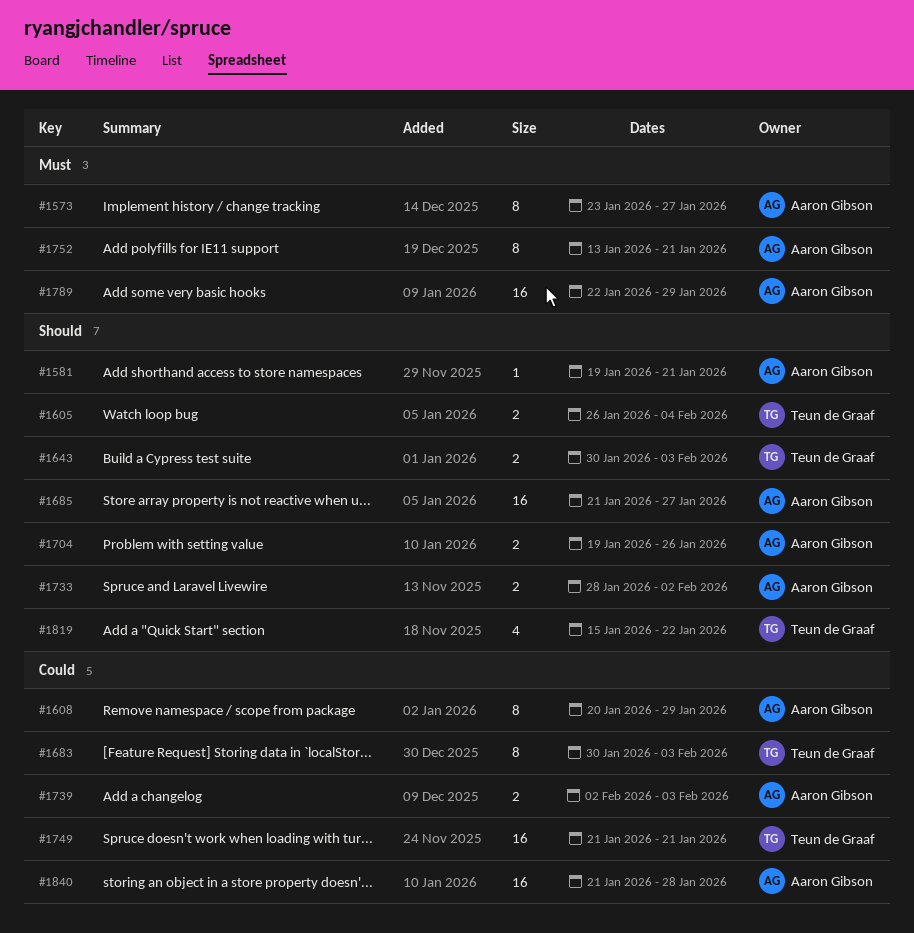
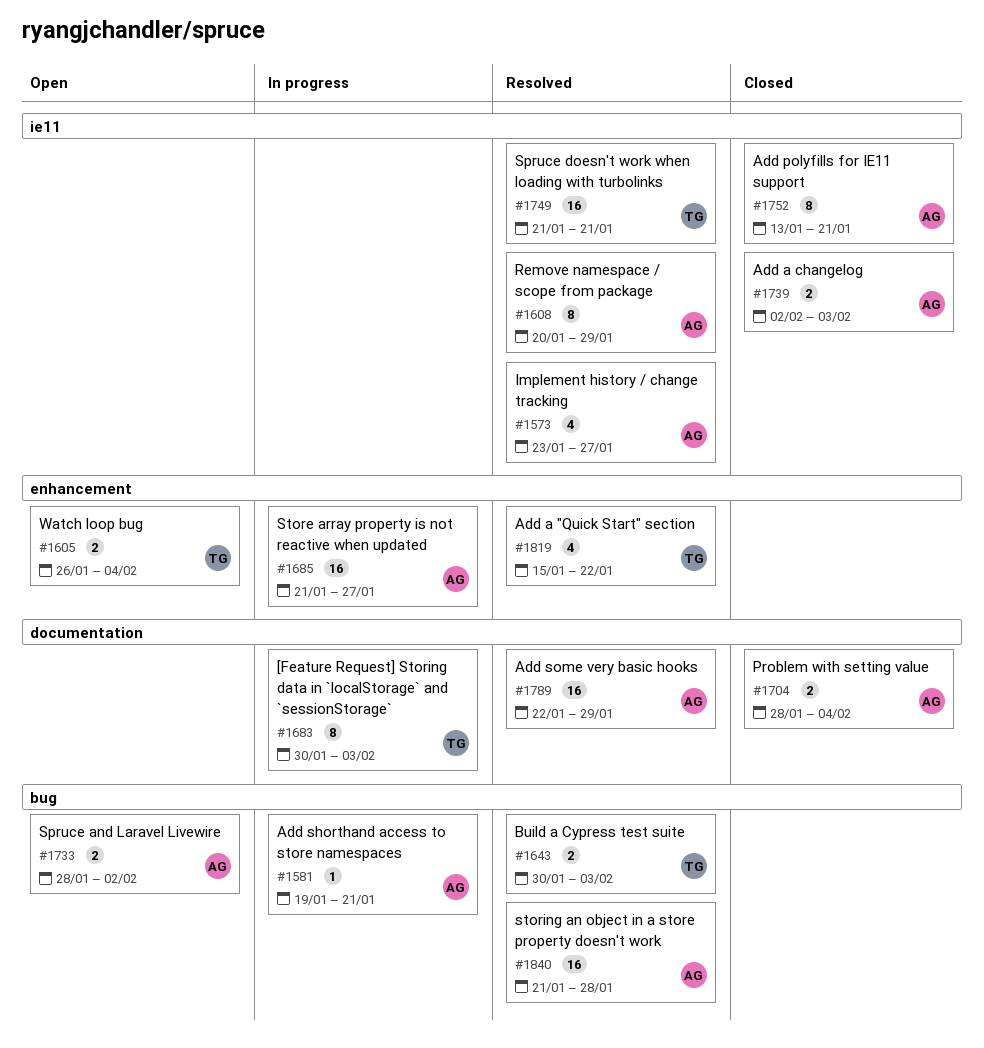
#1573, estimate: 8 -> 4
#1704, start: Jan 19 -> Jan 28
#1704, due: Jan 26 -> Feb 4

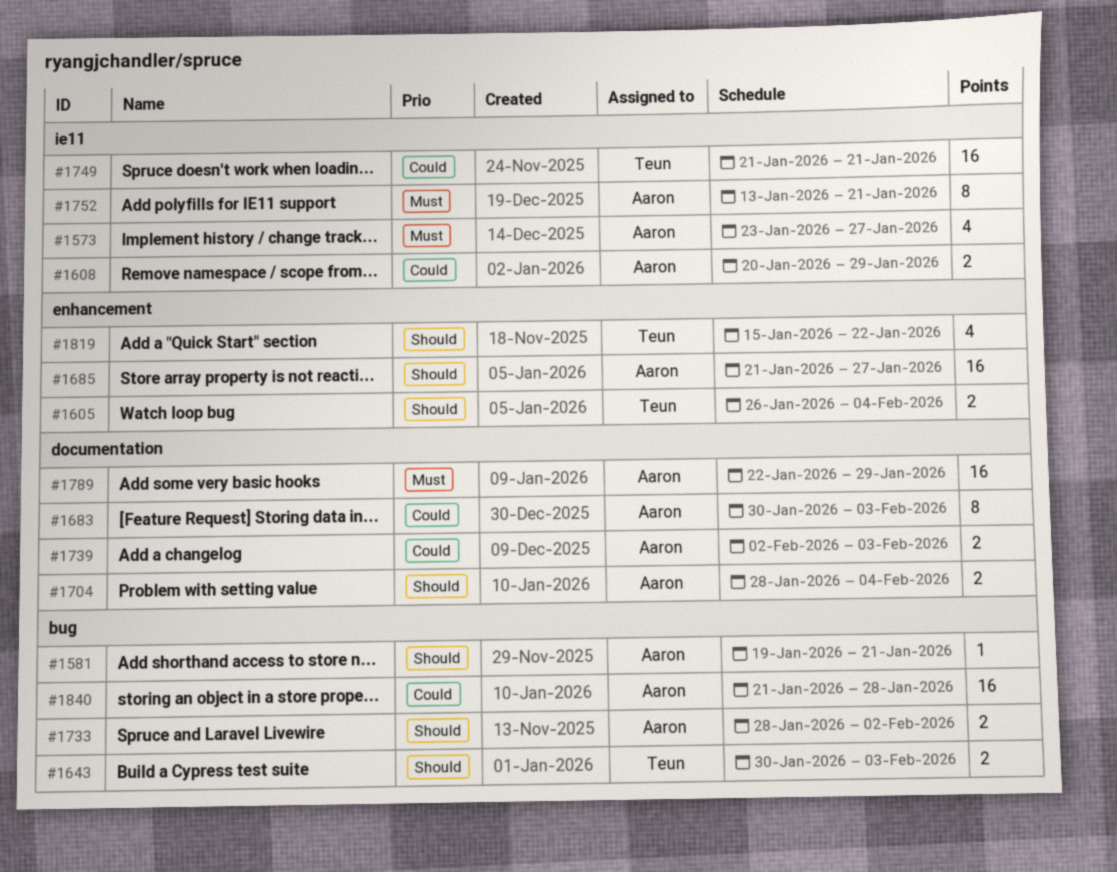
#1608, estimate: 8 -> 2
#1683, owner: Teun -> Aaron
#1739, label: ie11 -> documentation

